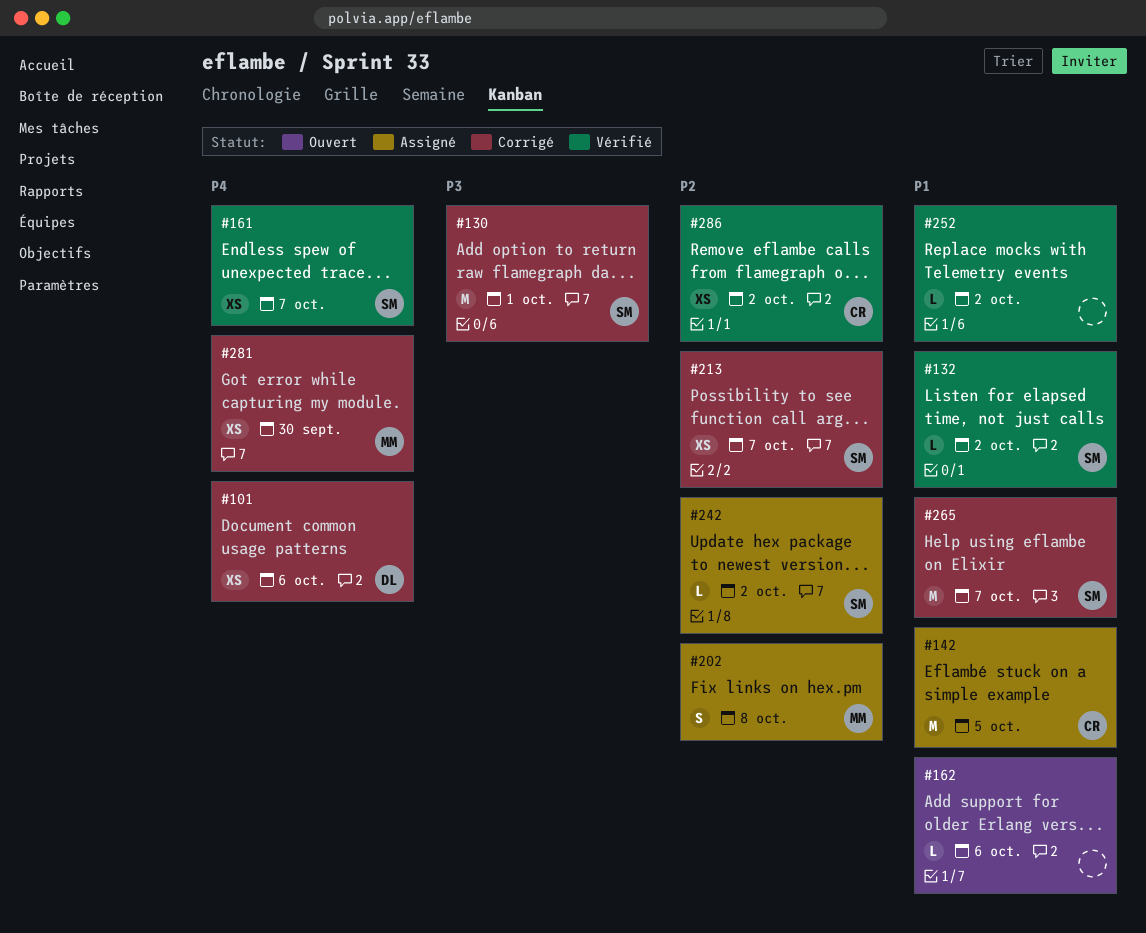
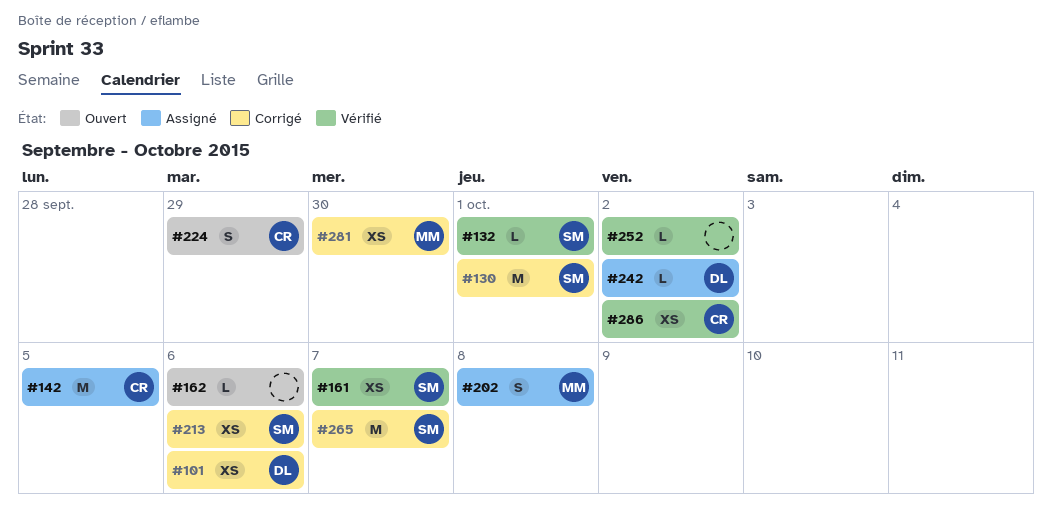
#132, due: Oct 2 -> Oct 1
#213, due: Oct 7 -> Oct 6
#224: none -> present
#242, owner: SM -> DL

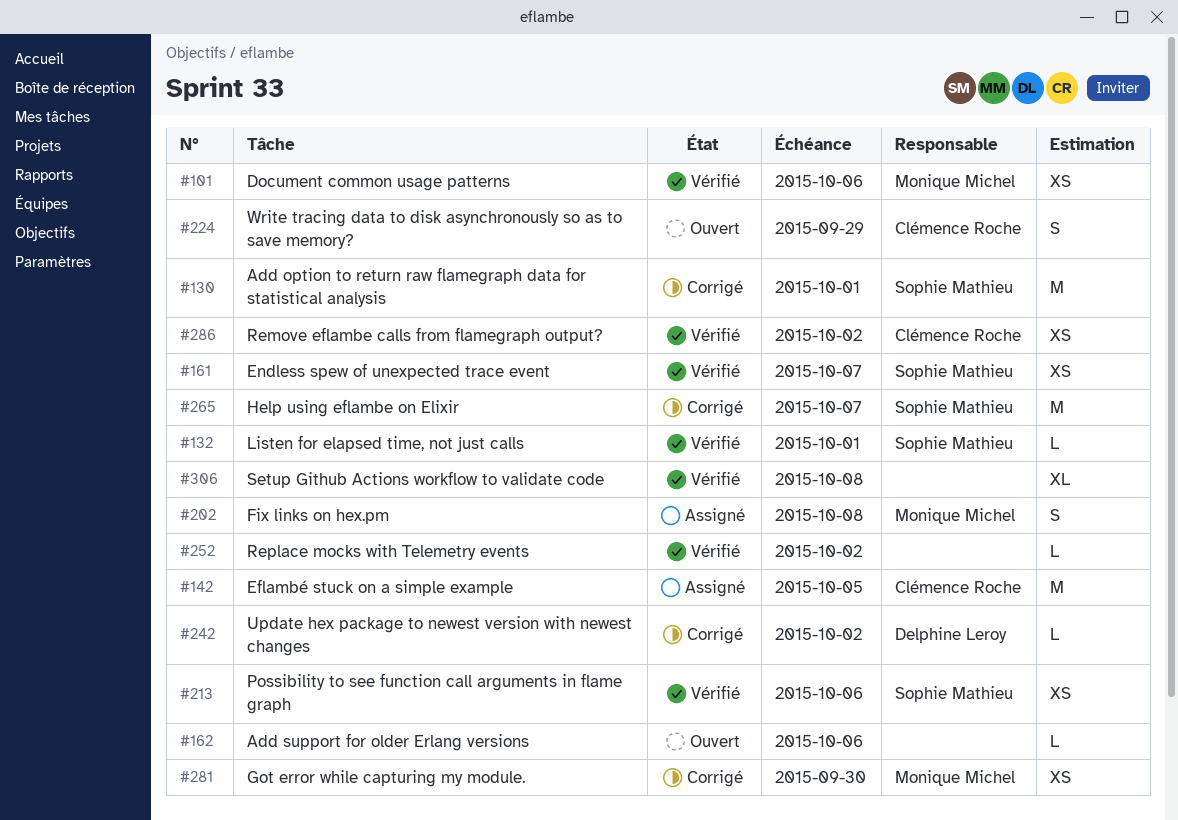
#101, status: Corrigé -> Vérifié
#101, owner: Delphine Leroy -> Monique Michel
#213, status: Corrigé -> Vérifié
#242, status: Assigné -> Corrigé
#306: none -> present

